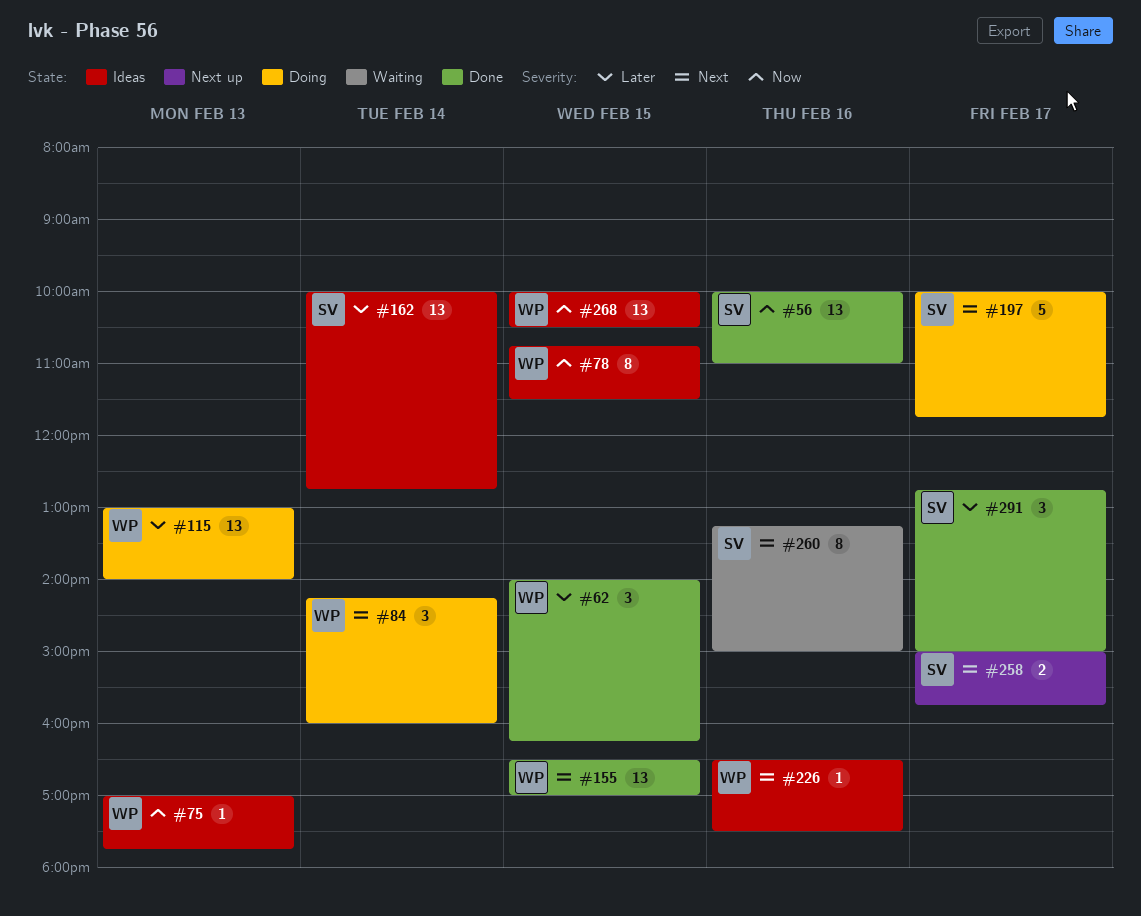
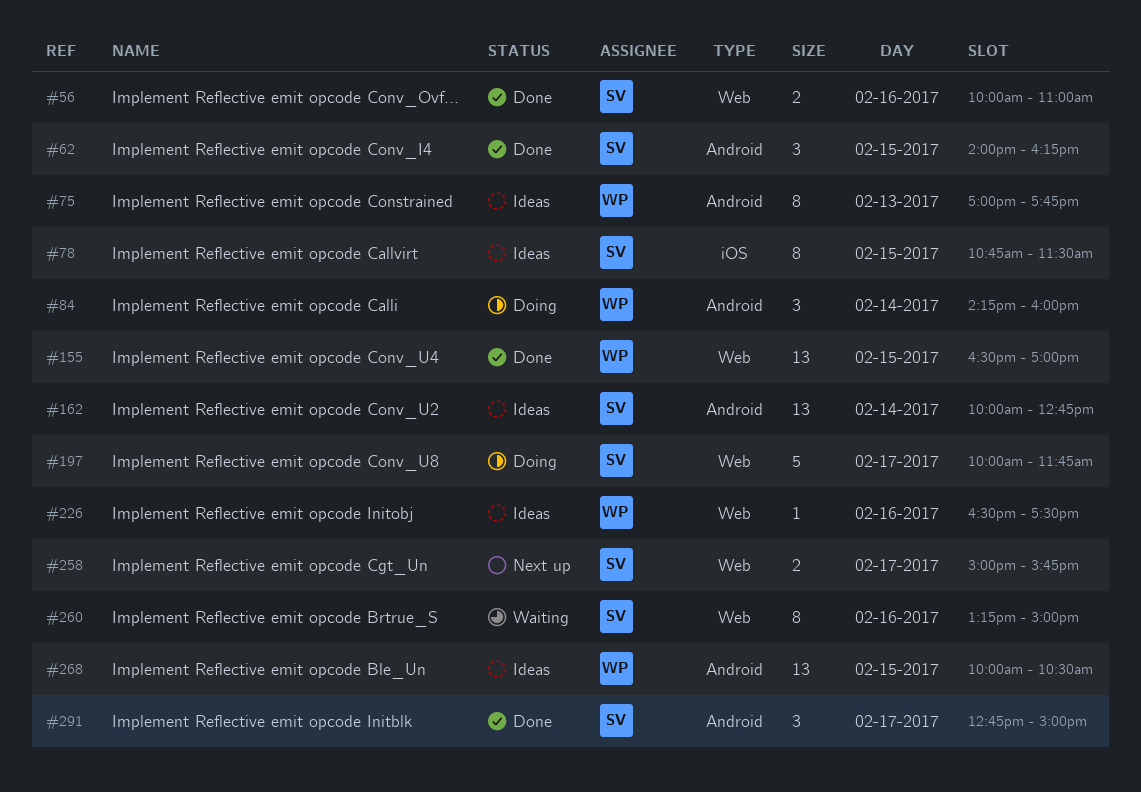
#56, estimate: 13 -> 2
#62, owner: WP -> SV
#75, estimate: 1 -> 8
#78, owner: WP -> SV
#115: present -> none

